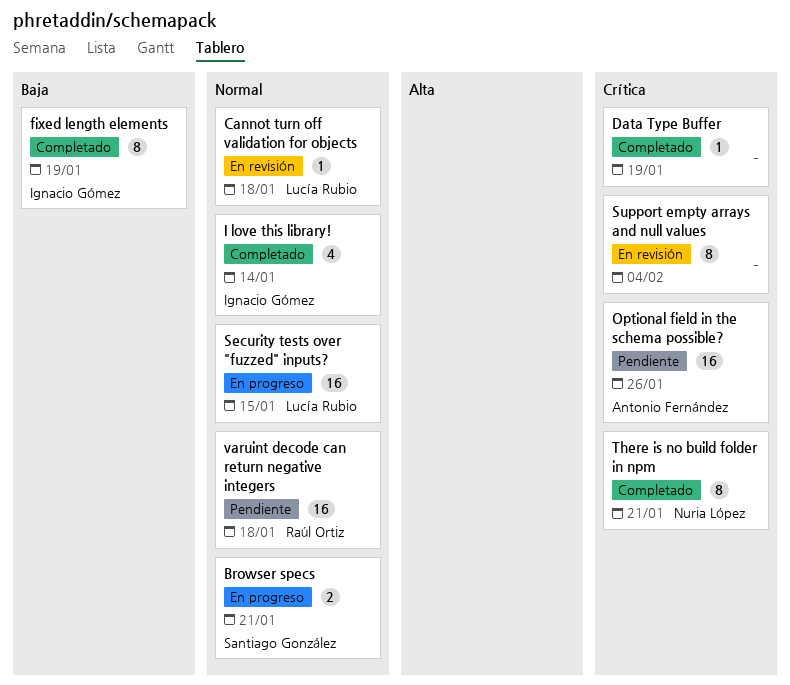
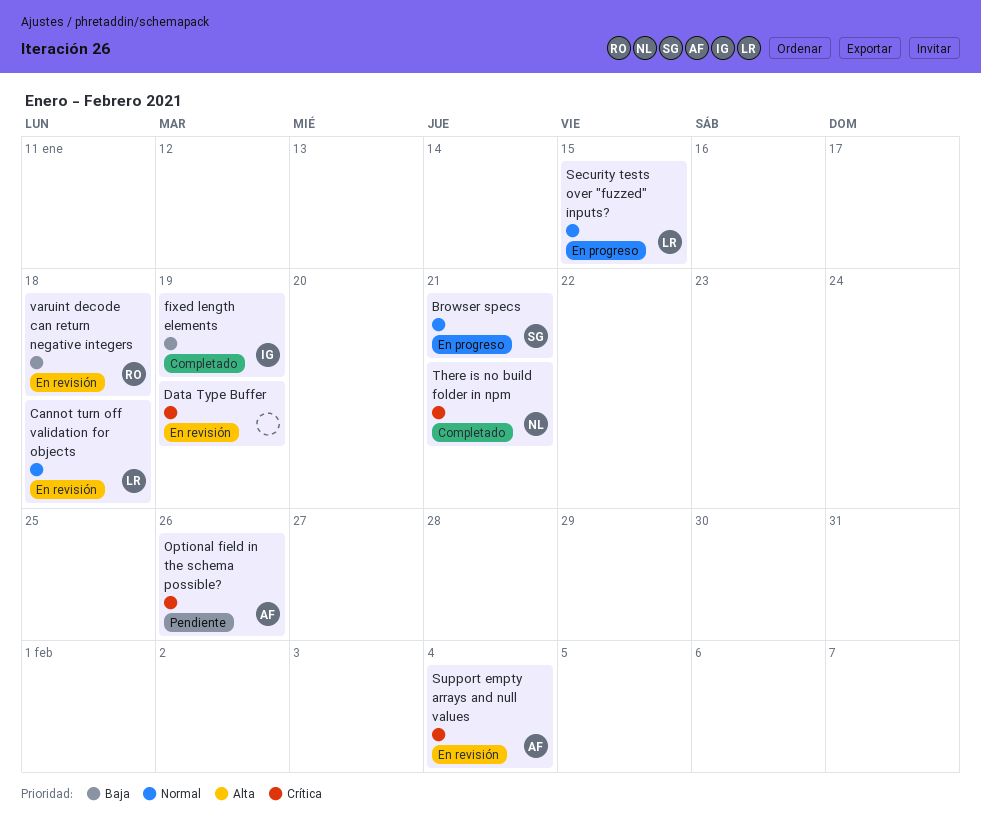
Data Type Buffer, status: Completado -> En revisión
I love this library!: present -> none
Support empty arrays and null values, owner: none -> Antonio Fernández
varuint decode can return negative integers, status: Pendiente -> En revisión
varuint decode can return negative integers, priority: Normal -> Baja

